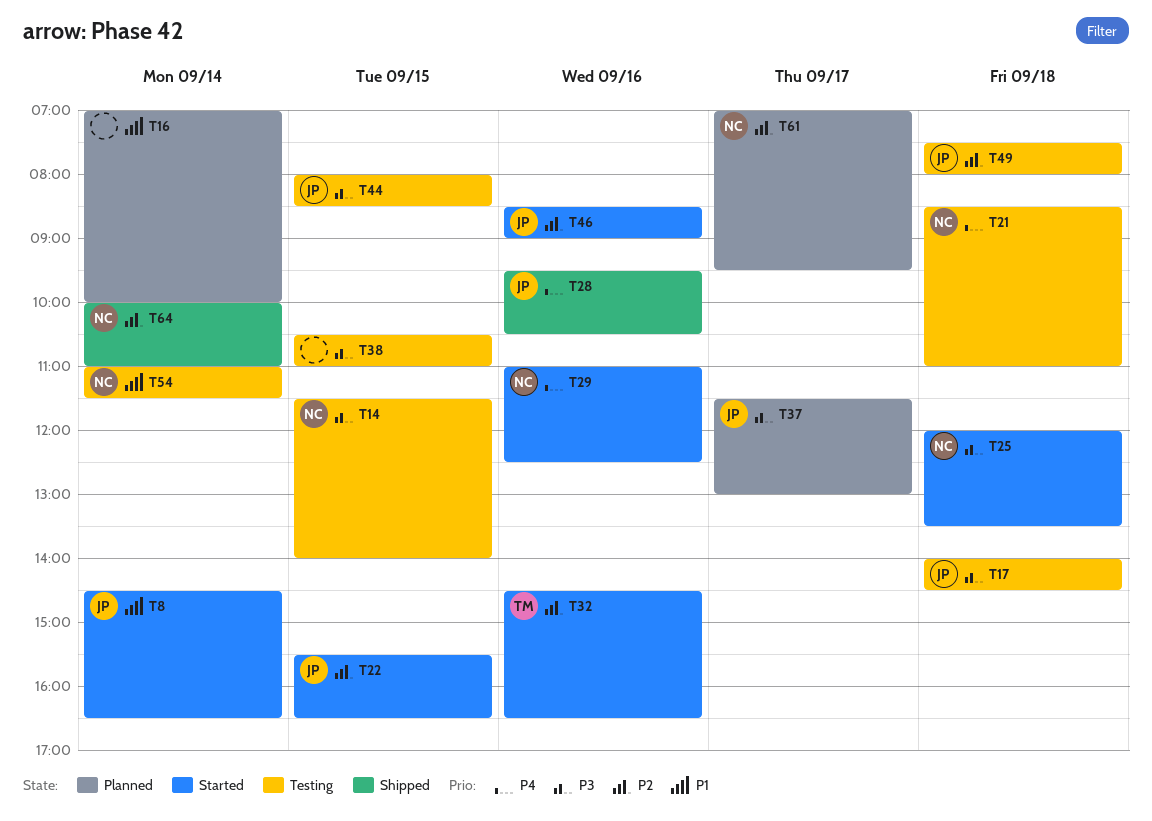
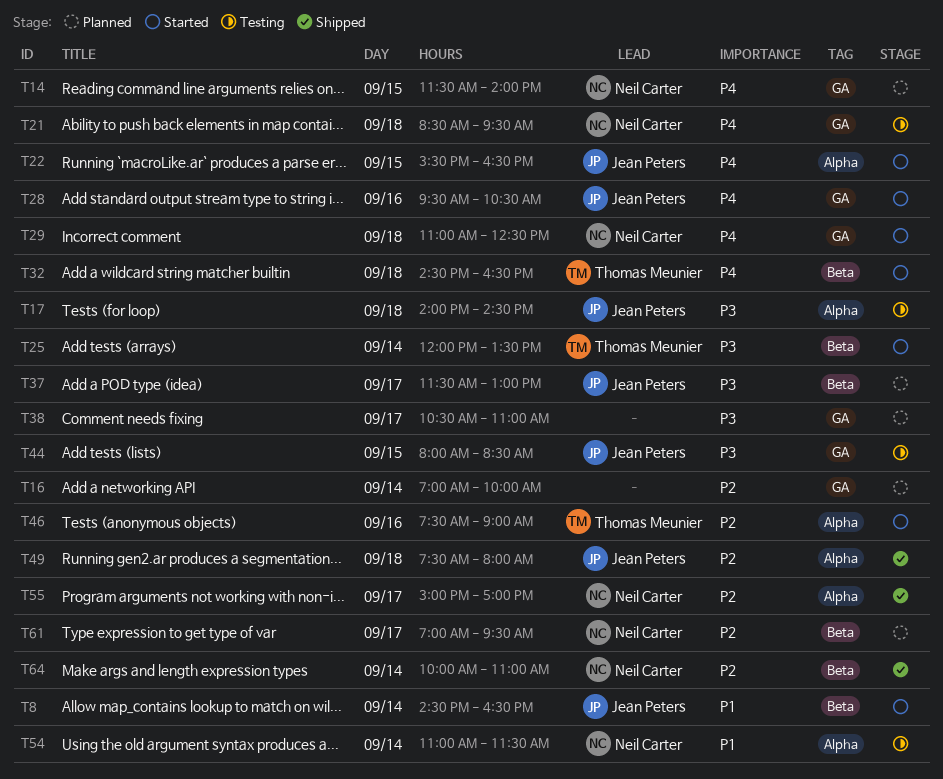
T14, status: Testing -> Planned
T14, priority: P3 -> P4
T16, priority: P1 -> P2
T21, ends: 11:00 -> 09:30
T22, priority: P2 -> P4
T25, owner: Neil Carter -> Thomas Meunier
T25, day: Sep 18 -> Sep 14
T28, status: Shipped -> Started
T29, day: Sep 16 -> Sep 18
T32, priority: P2 -> P4
T32, day: Sep 16 -> Sep 18
T38, status: Testing -> Planned
T38, day: Sep 15 -> Sep 17
T46, owner: Jean Peters -> Thomas Meunier
T46, begins: 08:30 -> 07:30
T49, status: Testing -> Shipped
T55: none -> present

